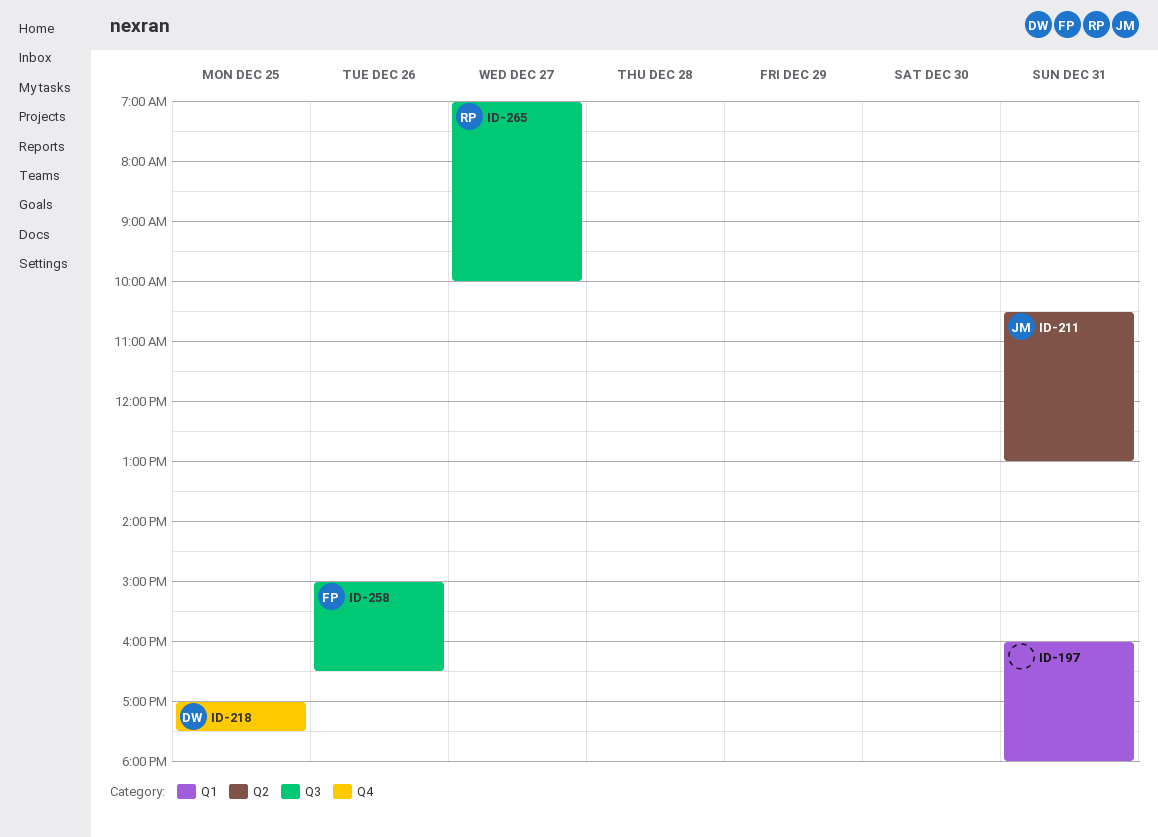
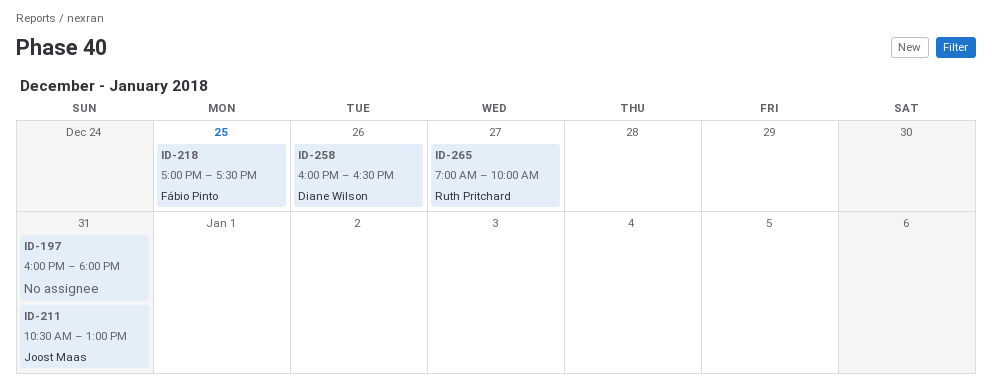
ID-218, owner: Diane Wilson -> Fábio Pinto
ID-258, owner: Fábio Pinto -> Diane Wilson
ID-258, begins: 15:00 -> 16:00

